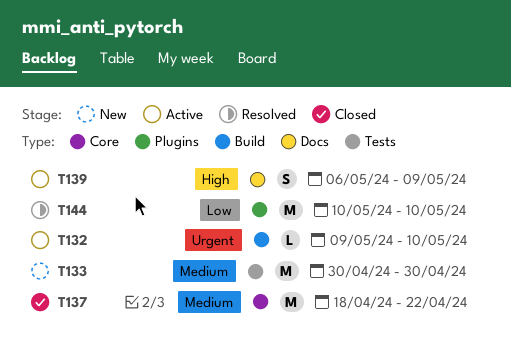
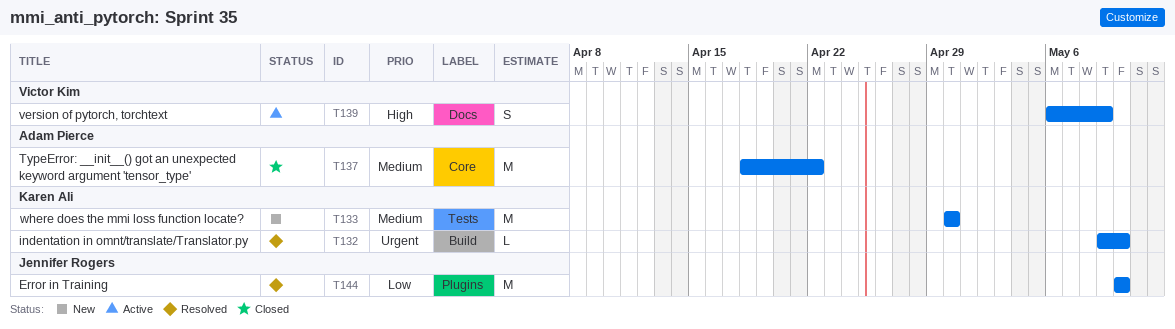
T132, status: Active -> Resolved

